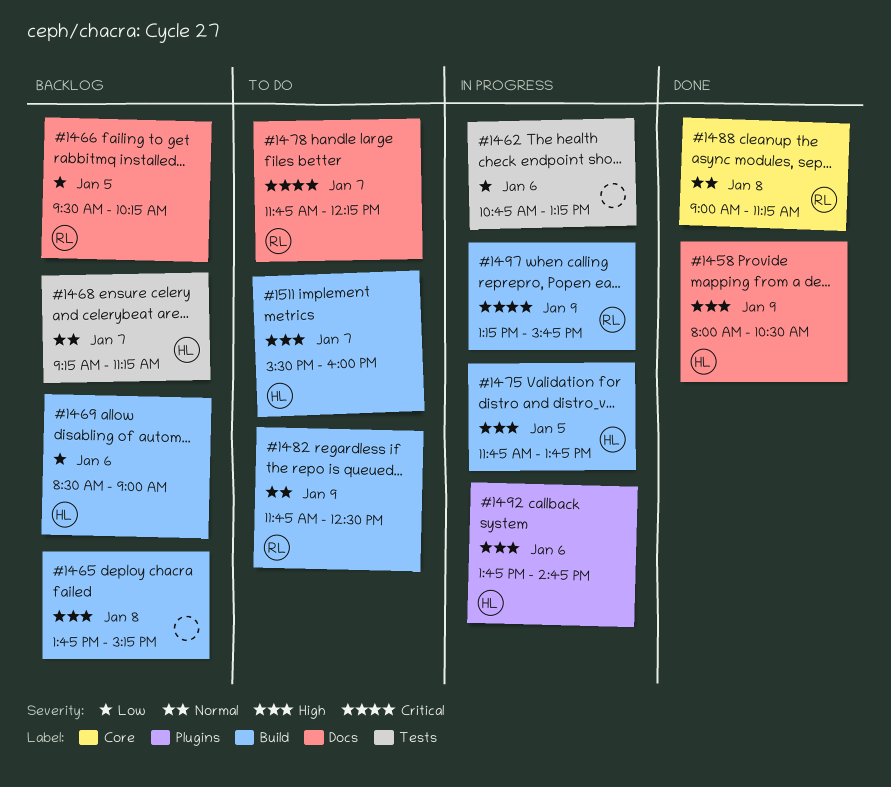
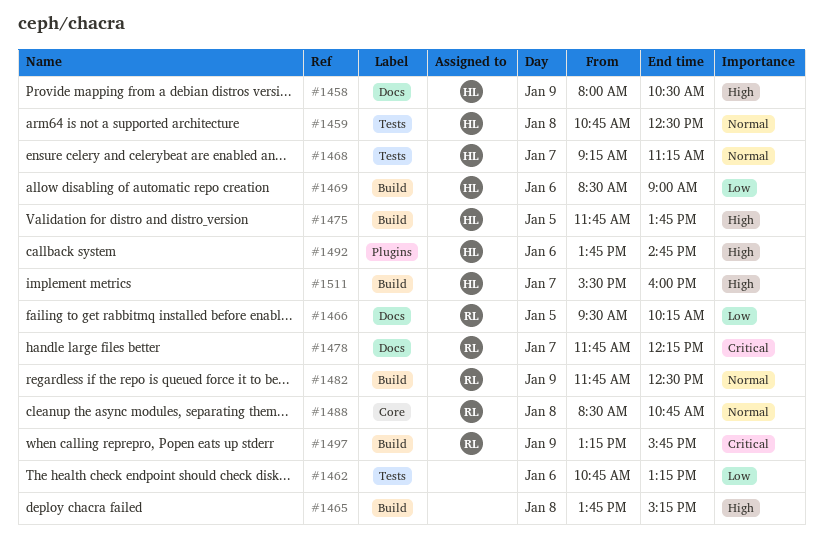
#1459: none -> present
#1488, begins: 09:00 -> 08:30
#1488, ends: 11:15 -> 10:45

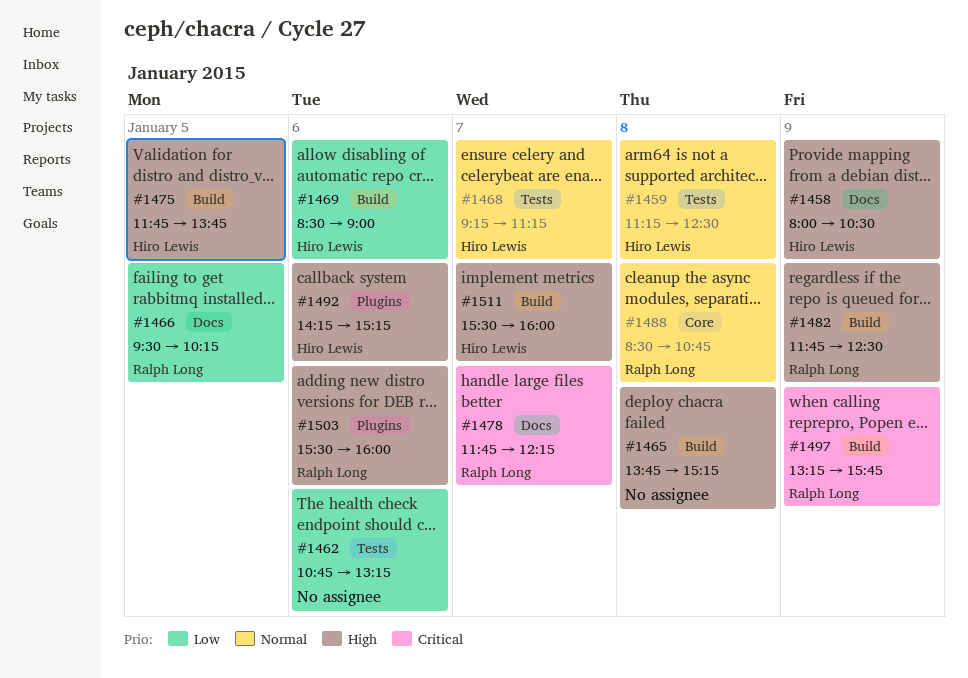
#1459, begins: 10:45 -> 11:15
#1482, priority: Normal -> High
#1492, begins: 13:45 -> 14:15
#1492, ends: 14:45 -> 15:15
#1503: none -> present

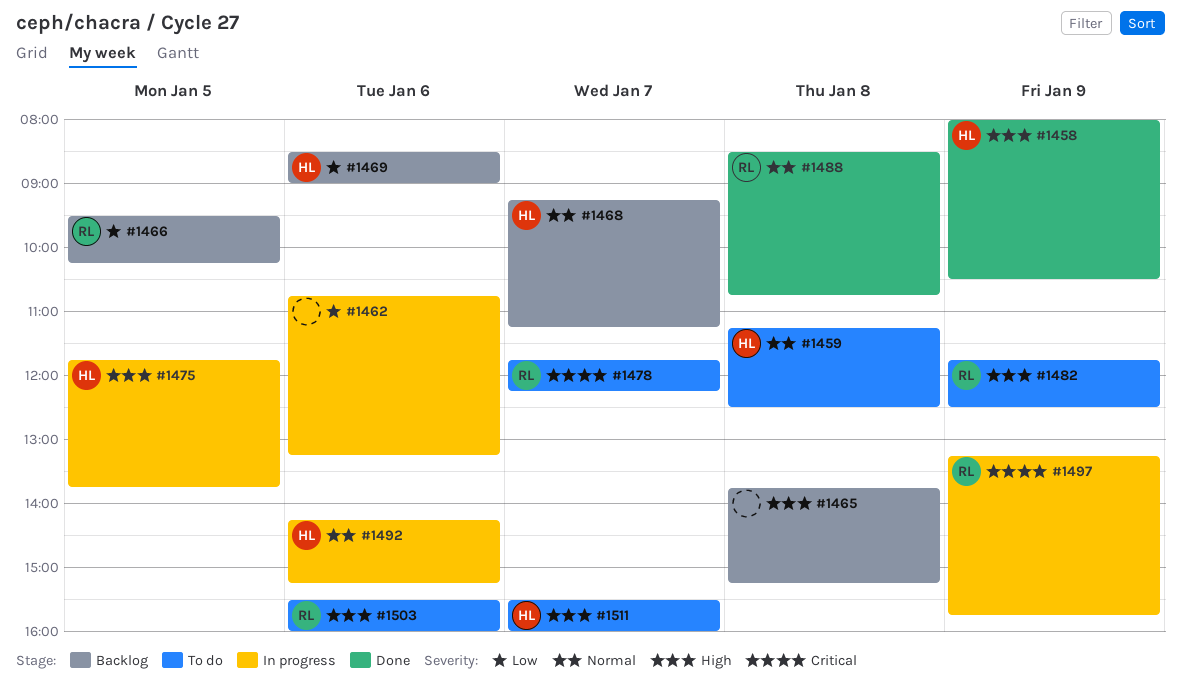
#1492, priority: High -> Normal

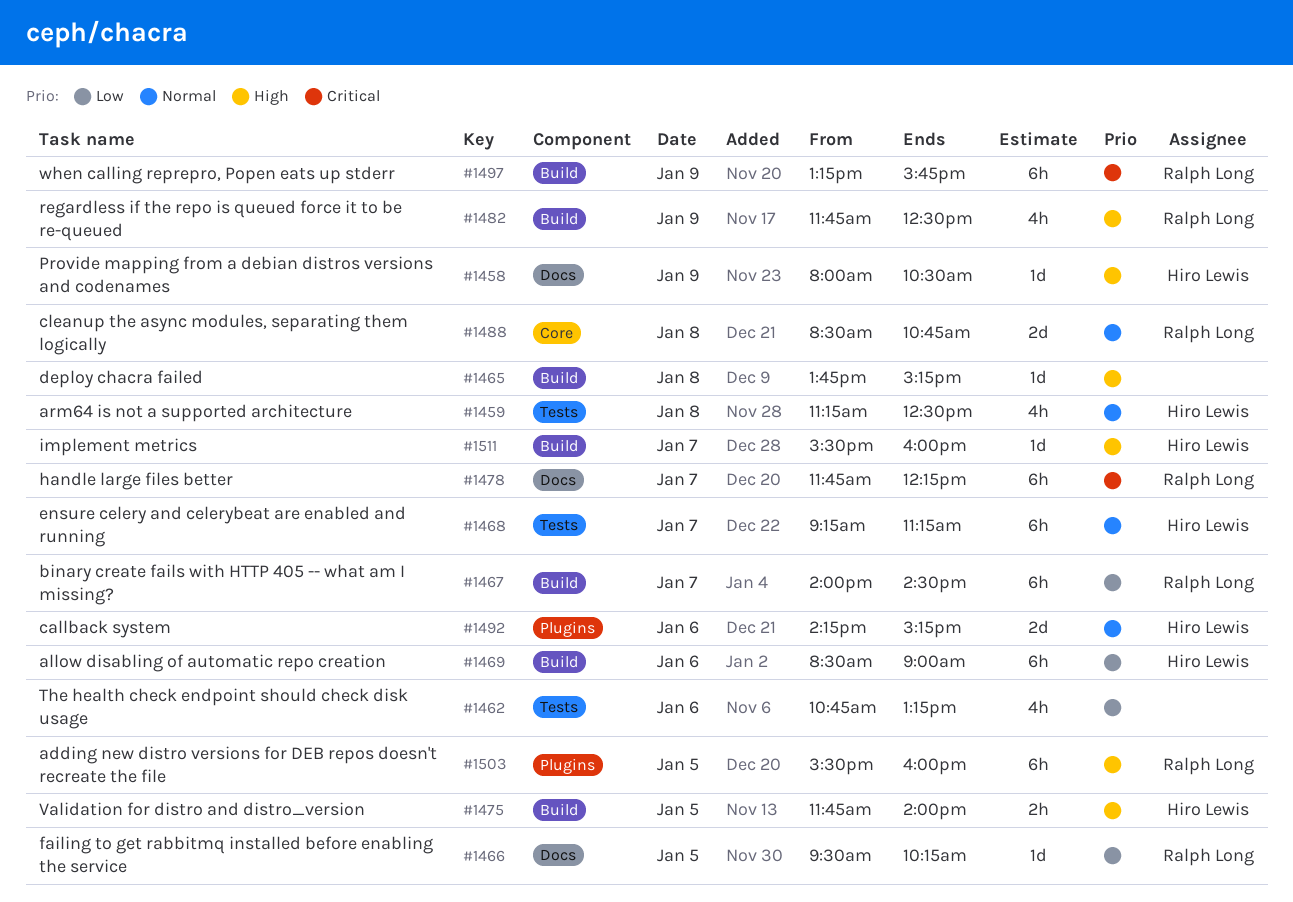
#1467: none -> present
#1475, ends: 13:45 -> 14:00
#1503, day: Jan 6 -> Jan 5

